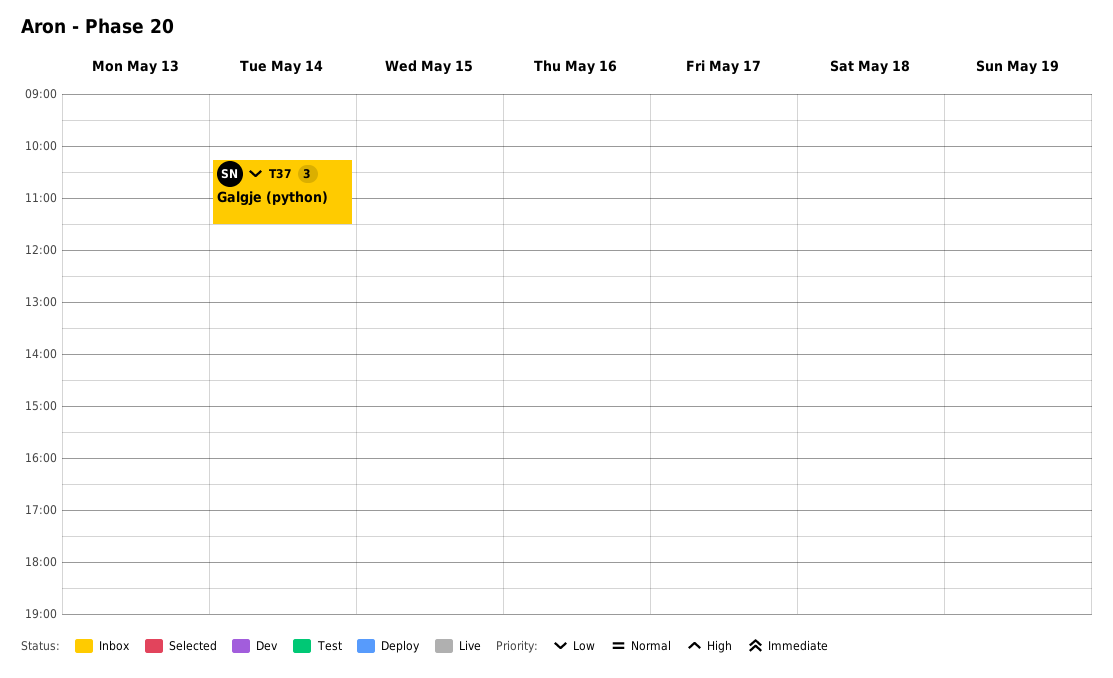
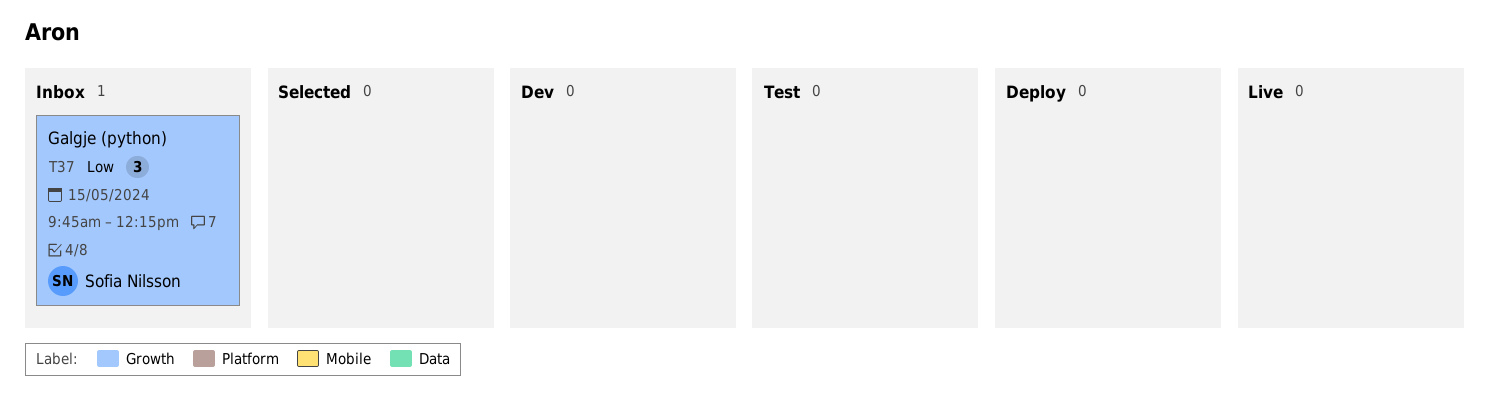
T37, day: May 14 -> May 15
T37, begins: 10:15 -> 09:45
T37, ends: 11:30 -> 12:15

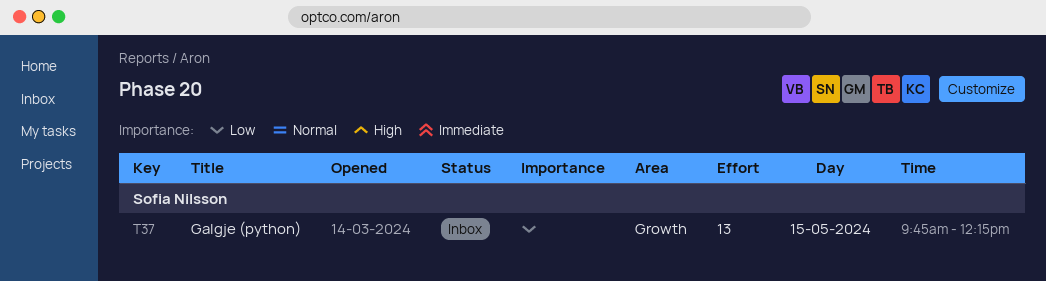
T37, estimate: 3 -> 13

